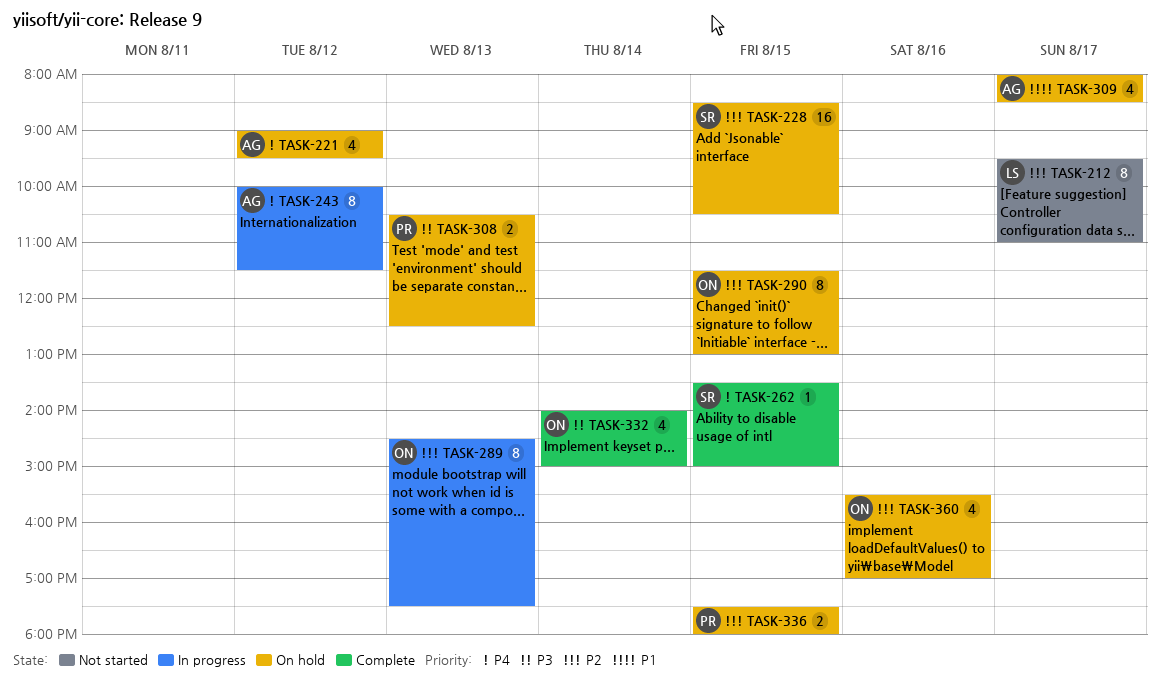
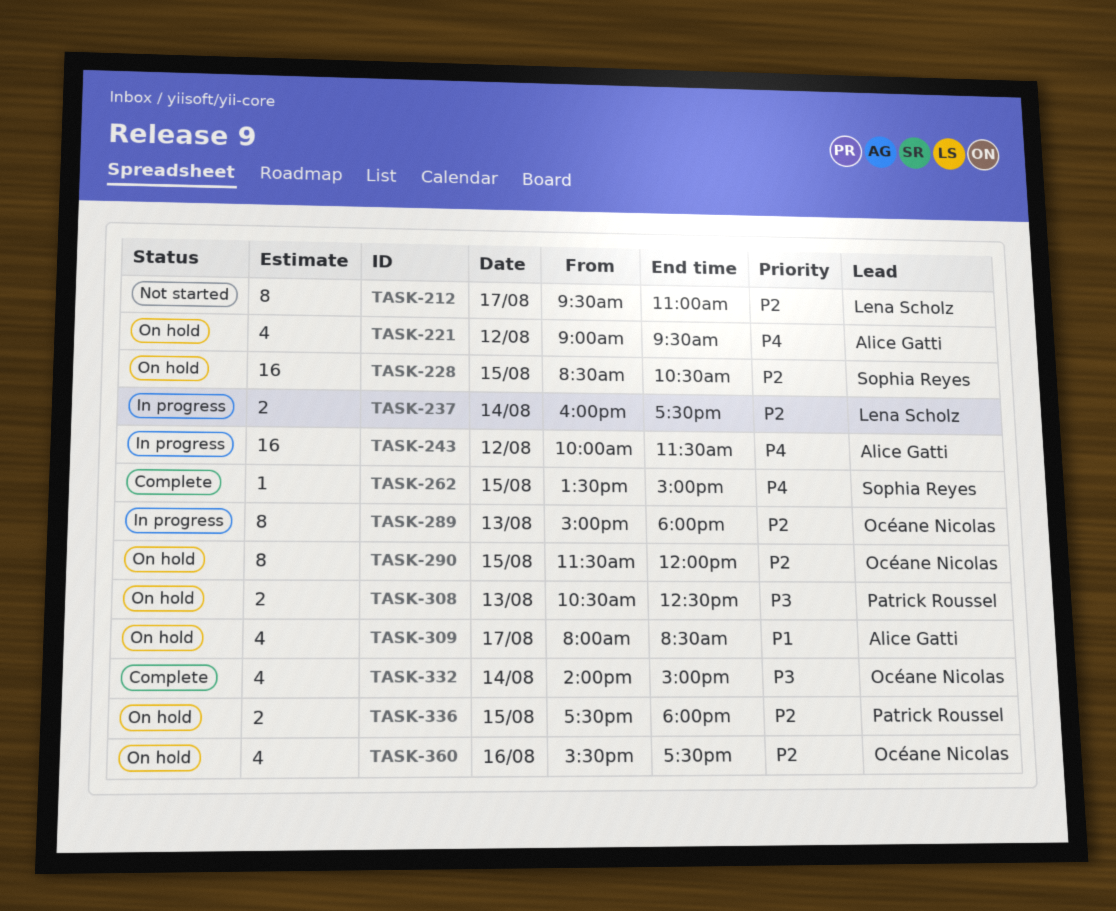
TASK-237: none -> present
TASK-243, estimate: 8 -> 16
TASK-289, begins: 14:30 -> 15:00
TASK-289, ends: 17:30 -> 18:00
TASK-290, ends: 13:00 -> 12:00
TASK-360, ends: 17:00 -> 17:30

